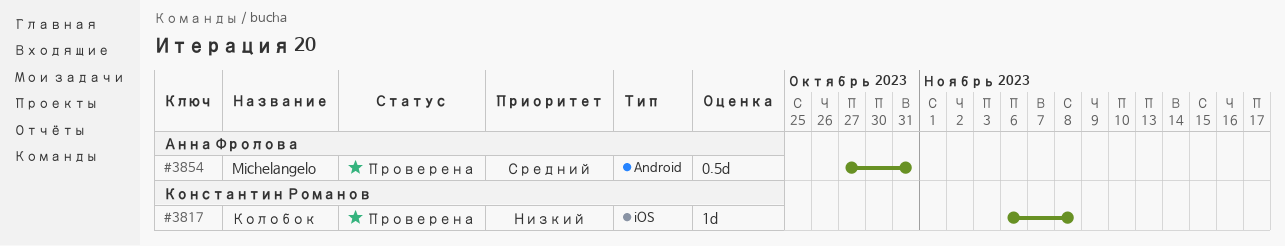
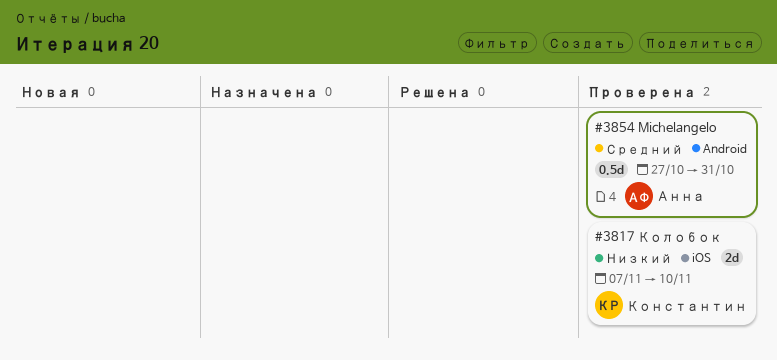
#3817, estimate: 1d -> 2d
#3817, start: Nov 6 -> Nov 7
#3817, due: Nov 8 -> Nov 10

